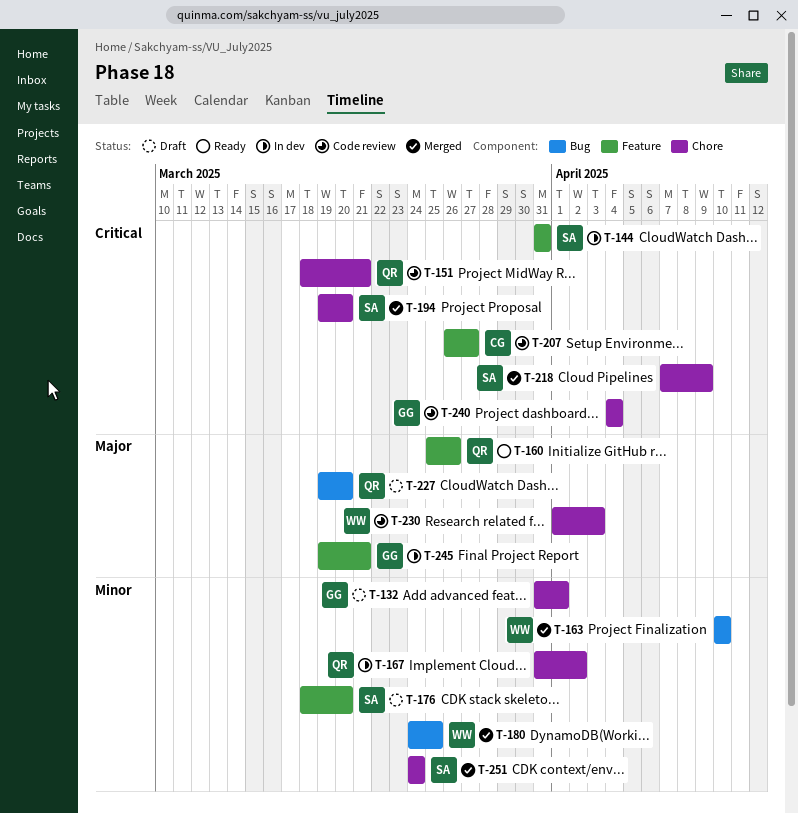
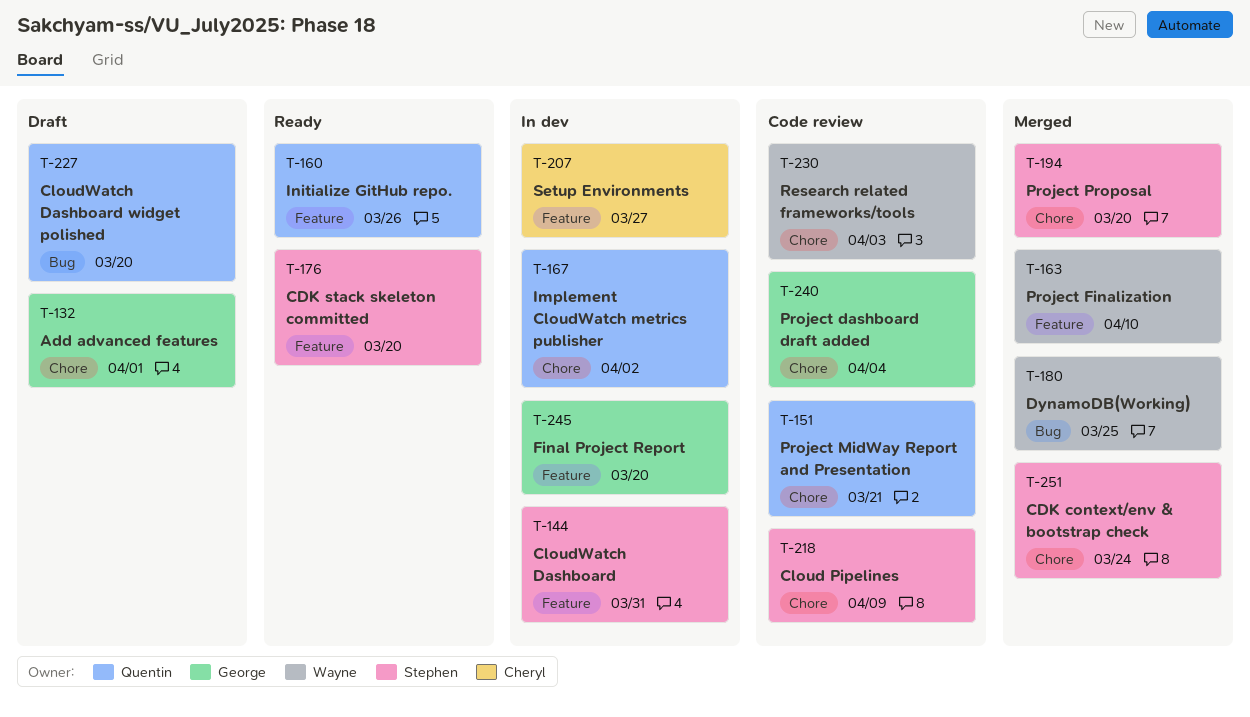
T-163, label: Bug -> Feature
T-176, status: Draft -> Ready
T-207, status: Code review -> In dev
T-218, status: Merged -> Code review
T-245, due: Mar 21 -> Mar 20

